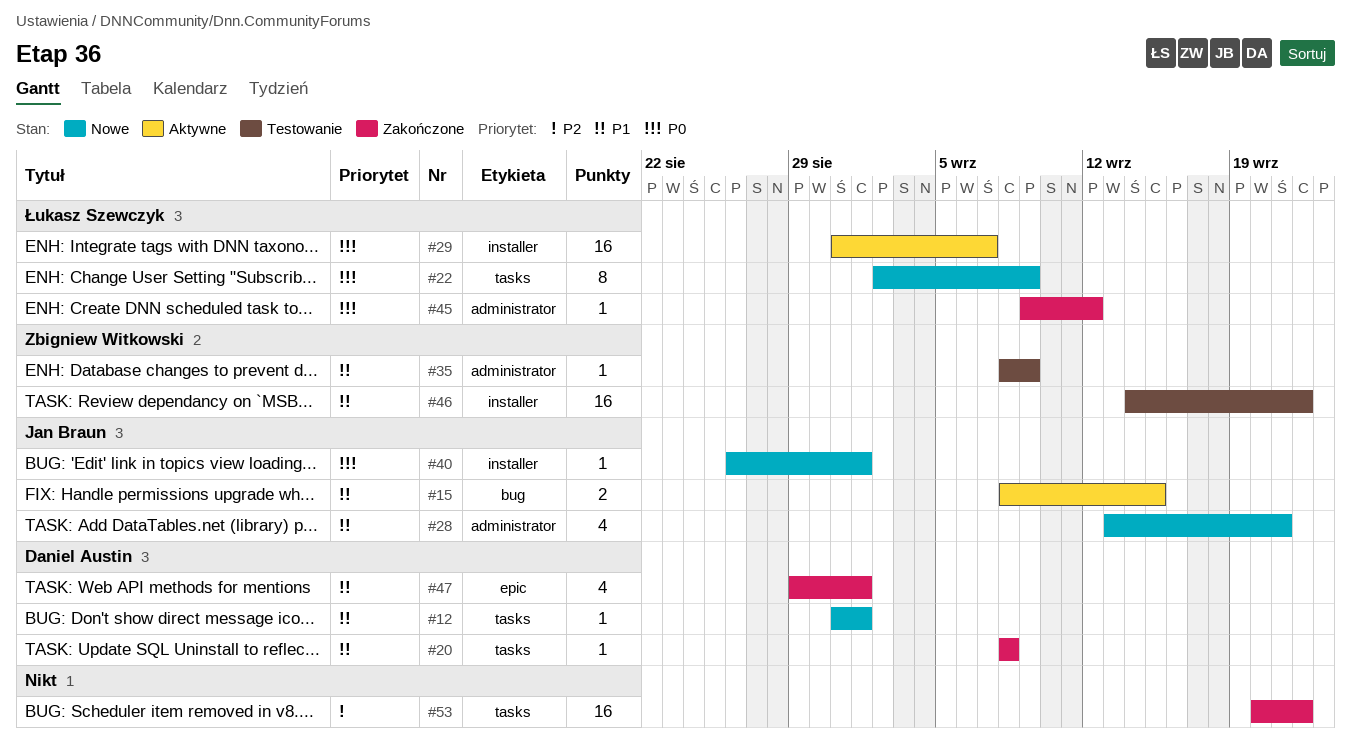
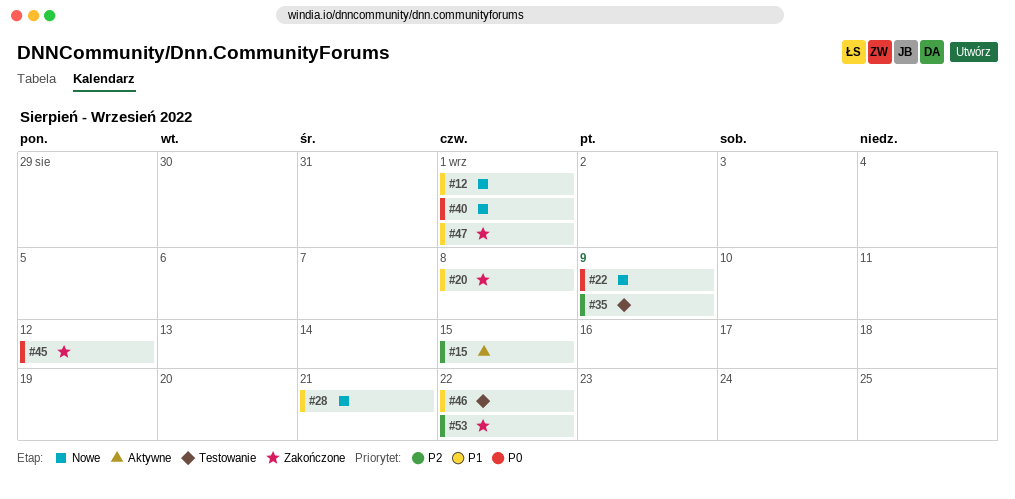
#15, priority: P1 -> P2
#29: present -> none
#35, priority: P1 -> P2

